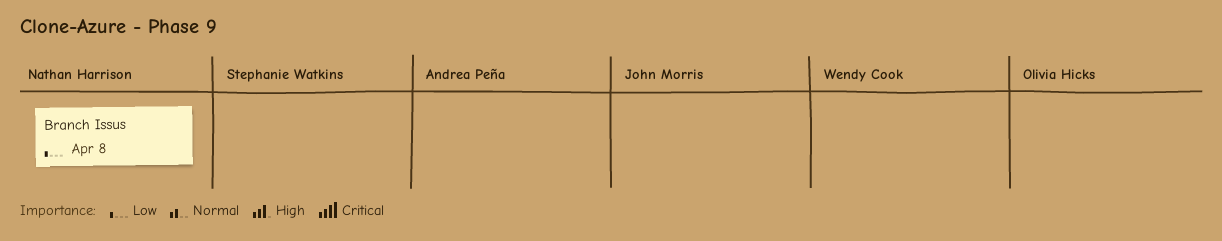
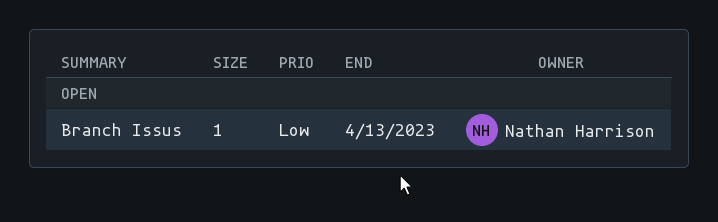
Branch Issus, due: Apr 8 -> Apr 13

